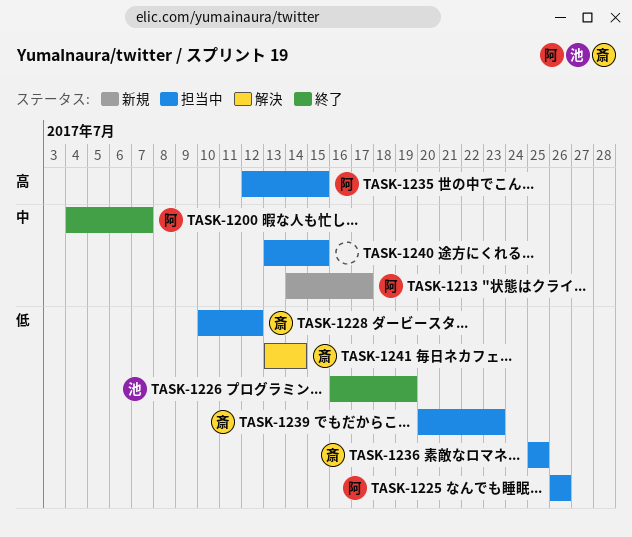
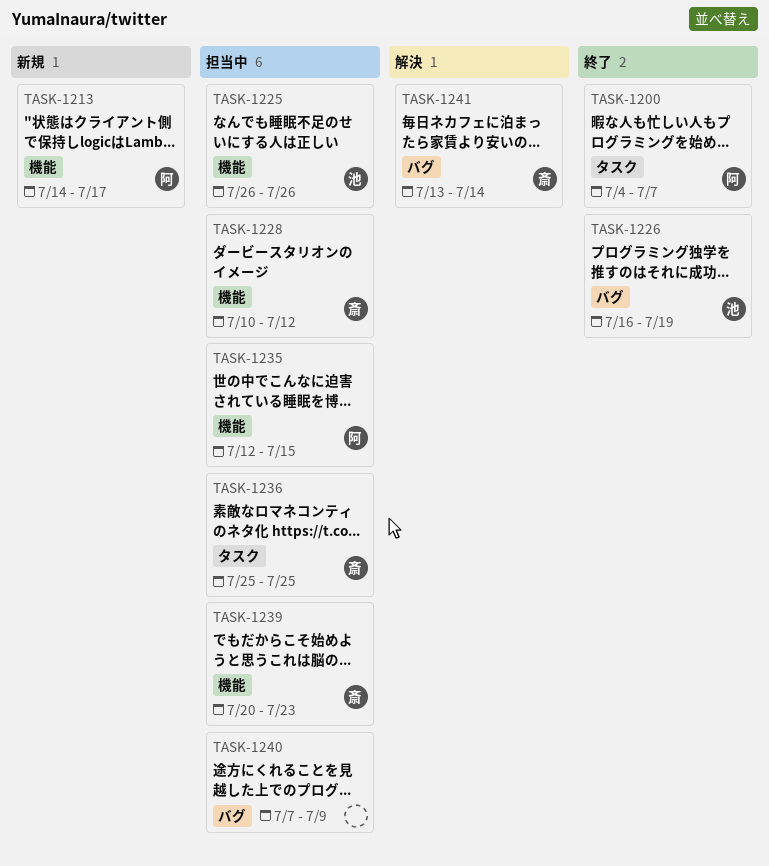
TASK-1225, owner: 阿 -> 池
TASK-1240, start: Jul 13 -> Jul 7
TASK-1240, due: Jul 15 -> Jul 9

